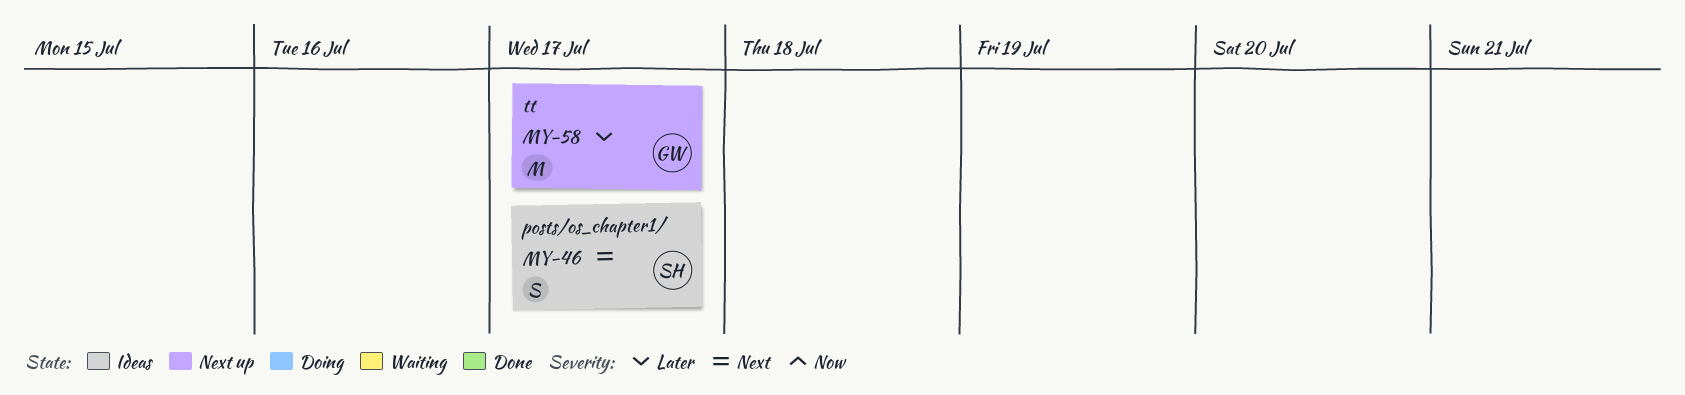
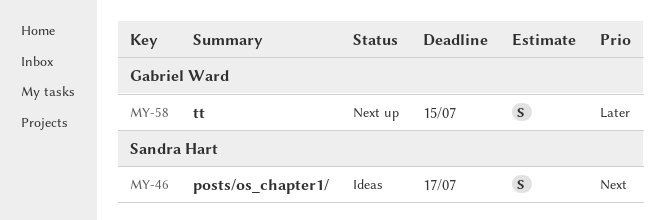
MY-58, estimate: M -> S
MY-58, due: Jul 17 -> Jul 15

